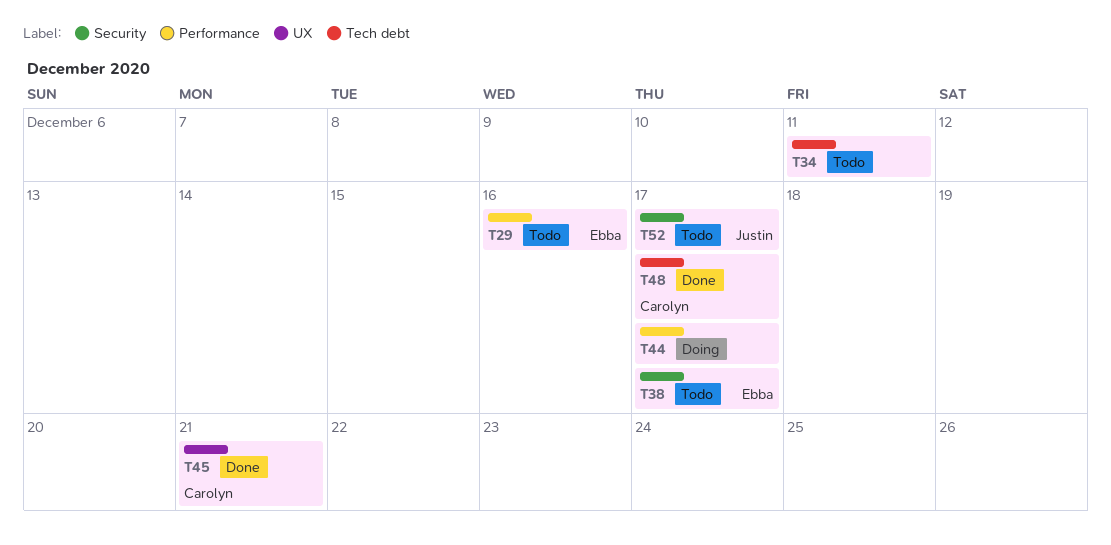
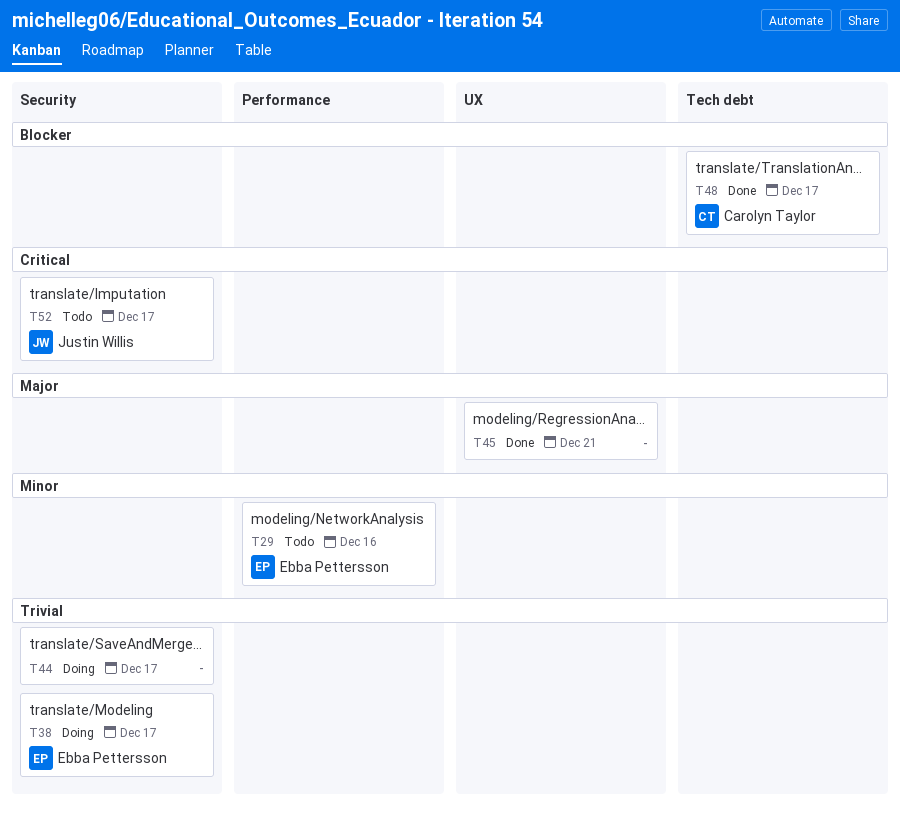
T34: present -> none
T38, status: Todo -> Doing
T44, label: Performance -> Security
T45, owner: Carolyn Taylor -> none

